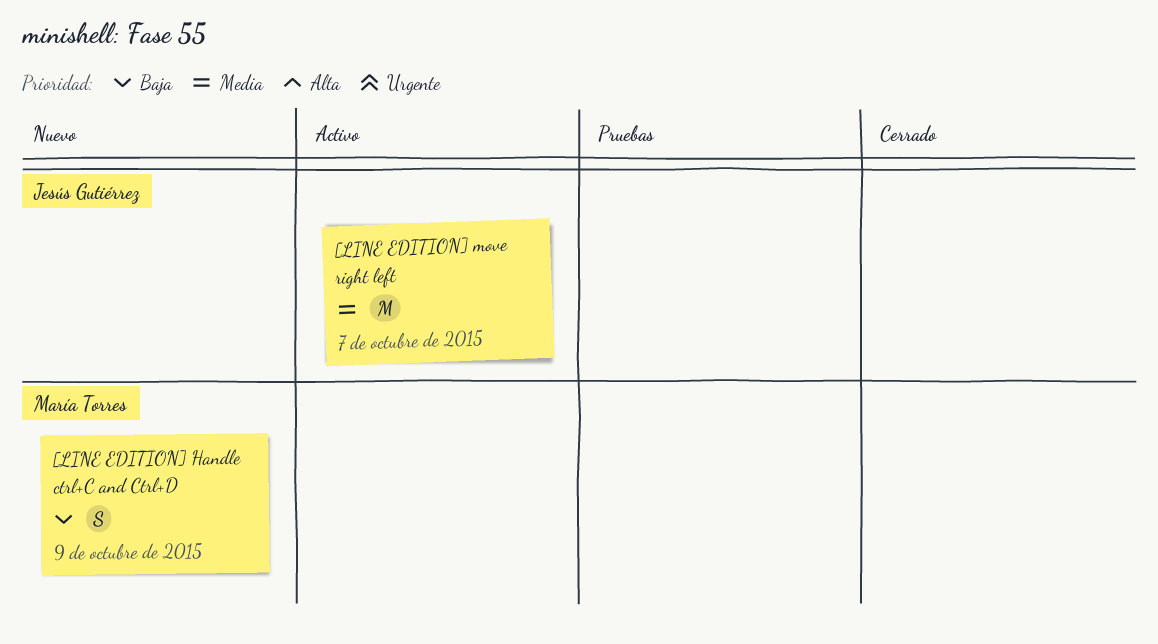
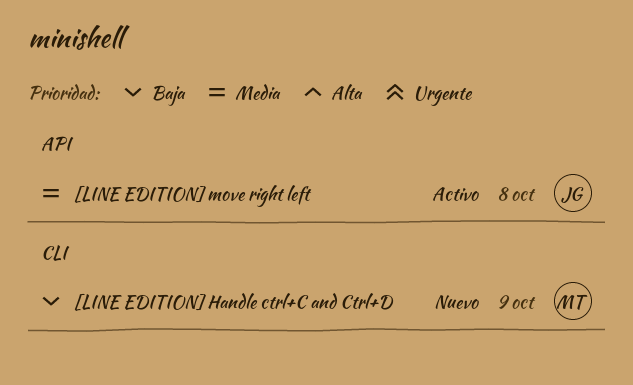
[LINE EDITION] move right left, due: Oct 7 -> Oct 8

